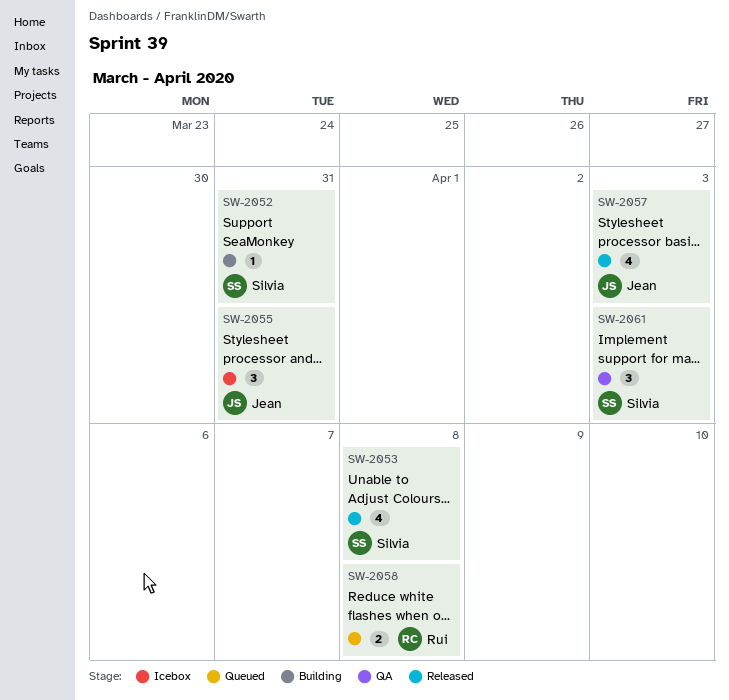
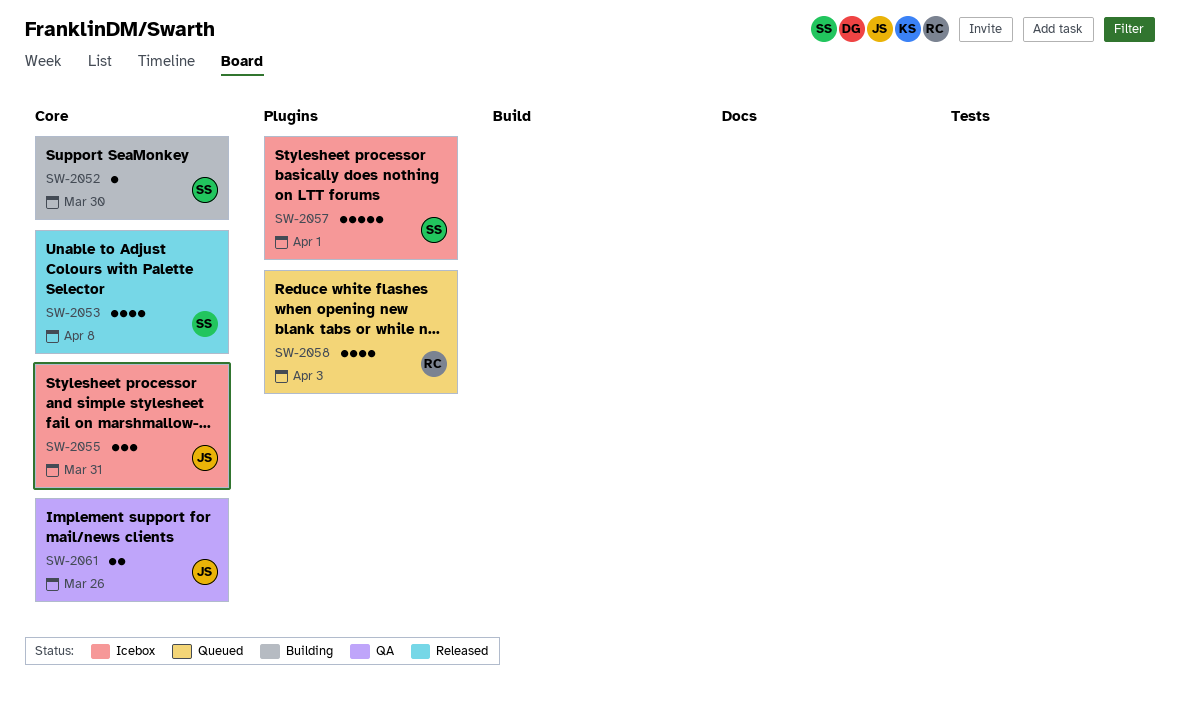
SW-2052, due: Mar 31 -> Mar 30
SW-2057, status: Released -> Icebox
SW-2057, owner: Jean -> Silvia
SW-2057, estimate: 4 -> 5
SW-2057, due: Apr 3 -> Apr 1
SW-2058, estimate: 2 -> 4
SW-2058, due: Apr 8 -> Apr 3
SW-2061, owner: Silvia -> Jean
SW-2061, estimate: 3 -> 2
SW-2061, due: Apr 3 -> Mar 26

